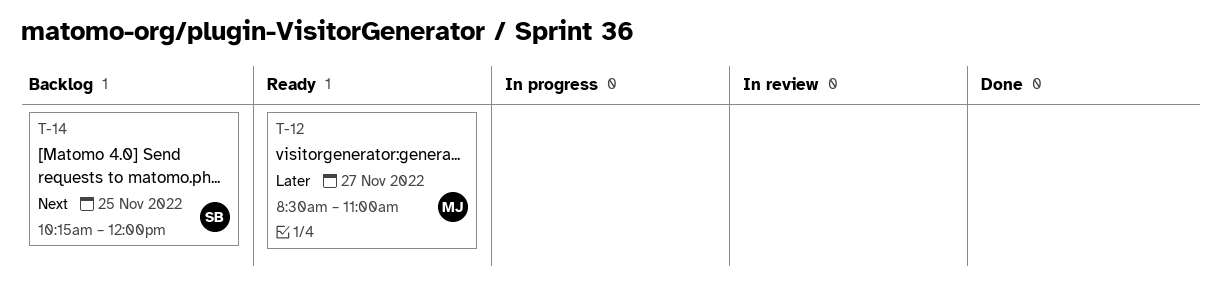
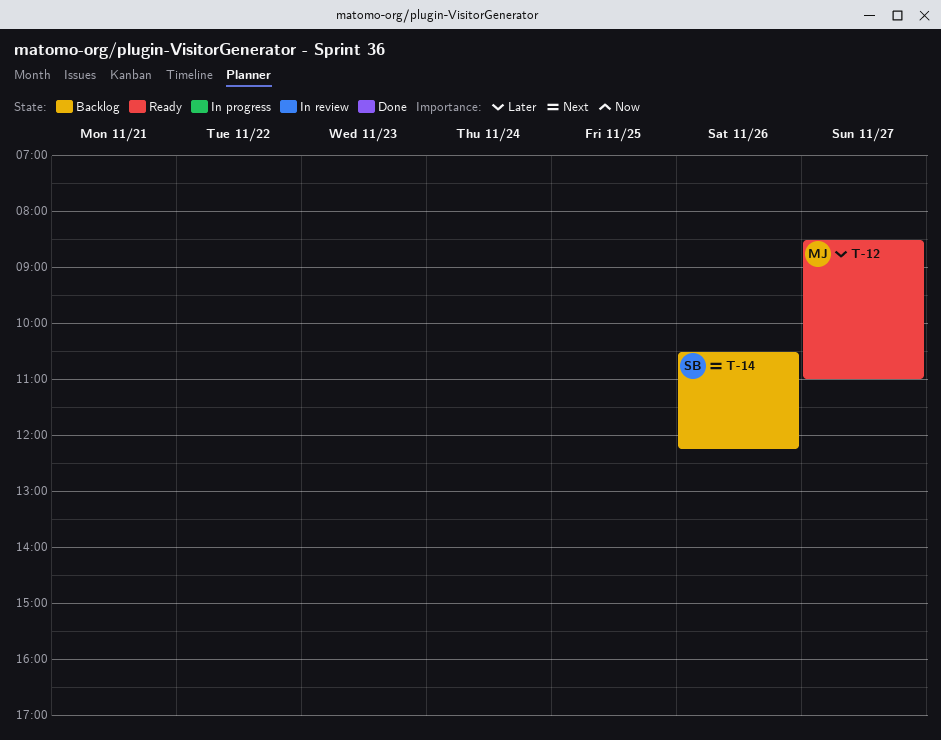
T-14, day: Nov 25 -> Nov 26
T-14, begins: 10:15 -> 10:30
T-14, ends: 12:00 -> 12:15

